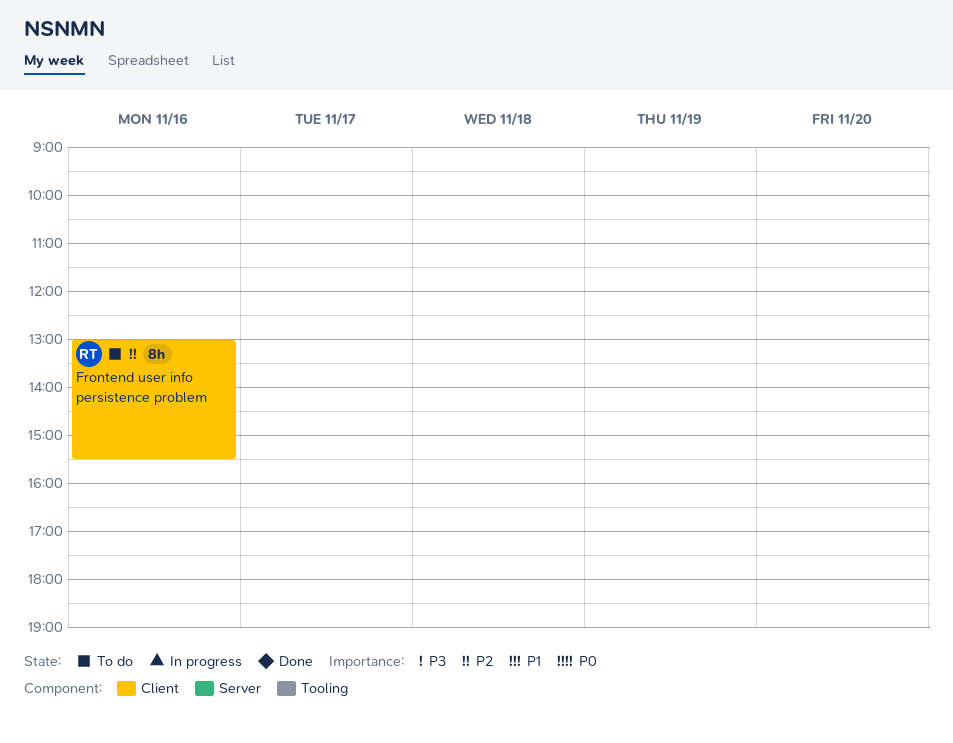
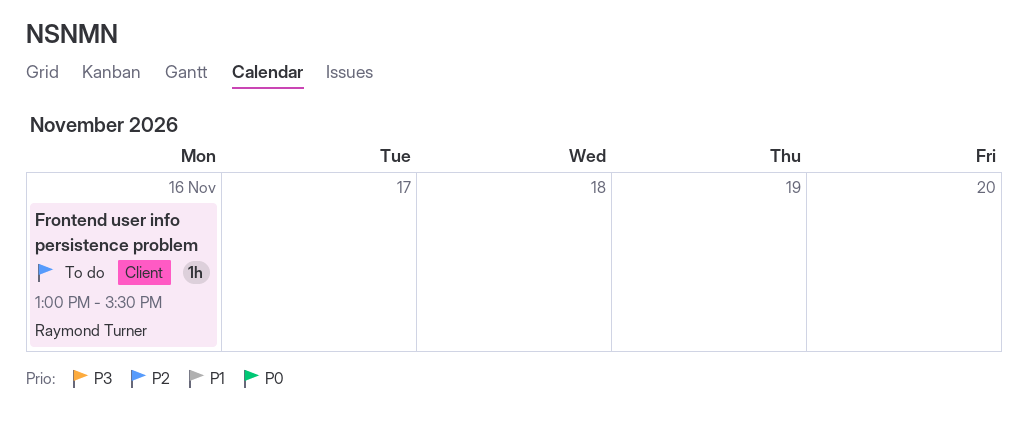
Frontend user info persistence problem, estimate: 8h -> 1h

